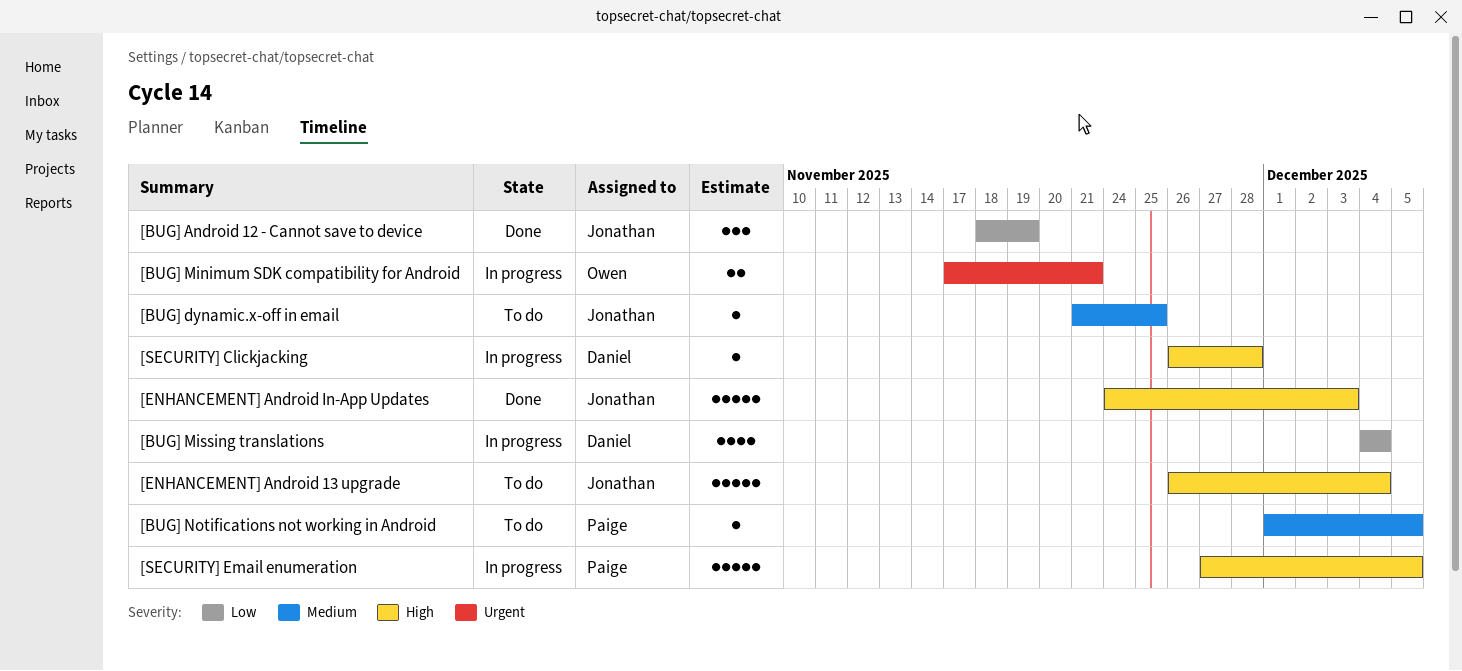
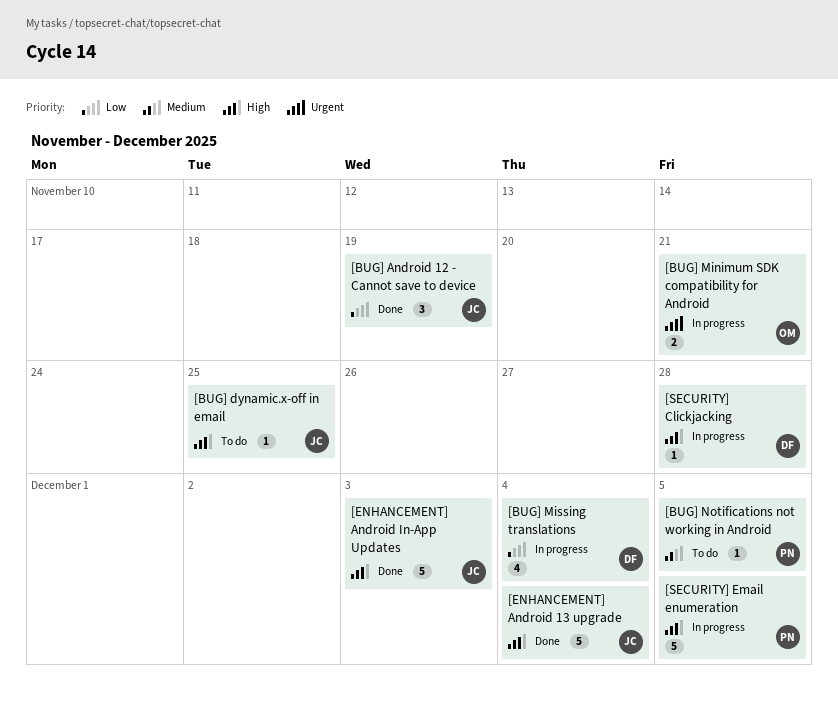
[BUG] dynamic.x-off in email, priority: Medium -> High
[ENHANCEMENT] Android 13 upgrade, status: To do -> Done

